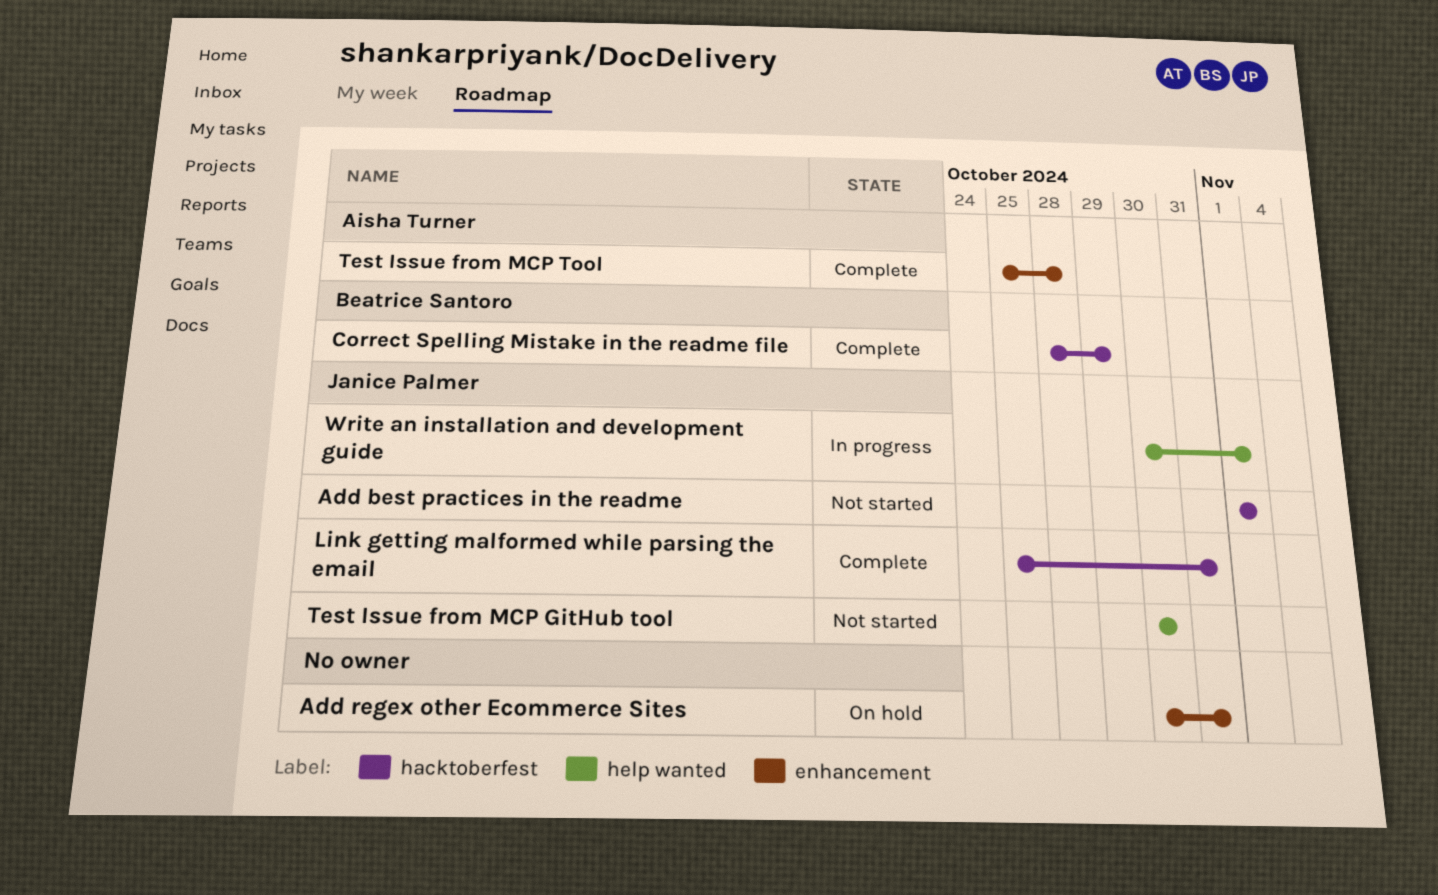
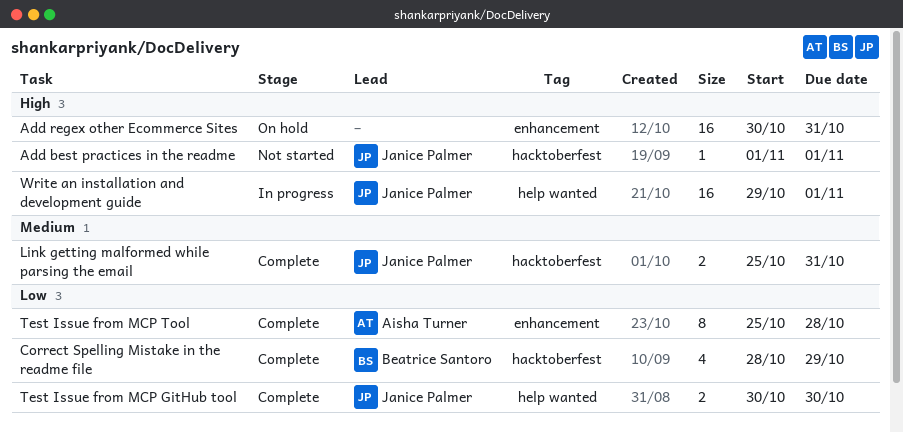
Test Issue from MCP GitHub tool, status: Not started -> Complete
Write an installation and development guide, start: Oct 30 -> Oct 29

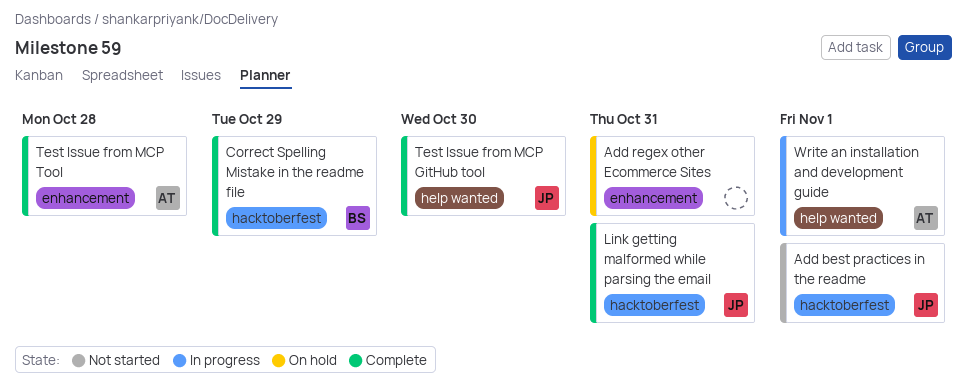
Write an installation and development guide, owner: Janice Palmer -> Aisha Turner

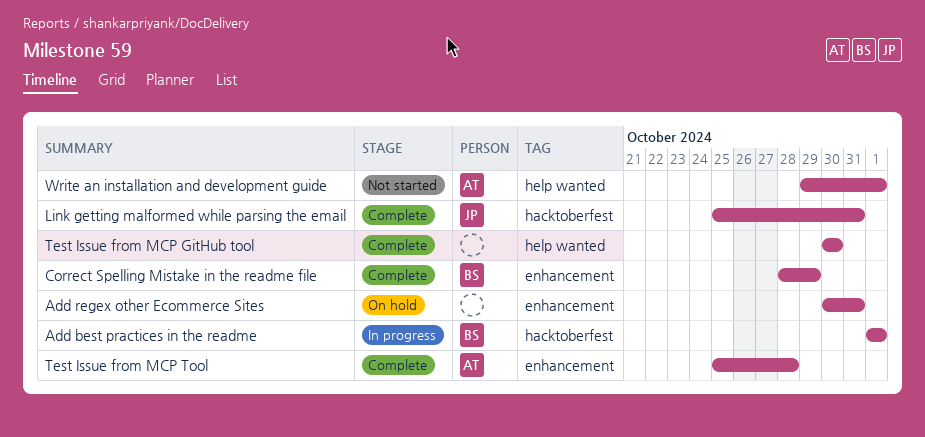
Add best practices in the readme, status: Not started -> In progress
Add best practices in the readme, owner: JP -> BS
Correct Spelling Mistake in the readme file, label: hacktoberfest -> enhancement
Test Issue from MCP GitHub tool, owner: JP -> none
Write an installation and development guide, status: In progress -> Not started

